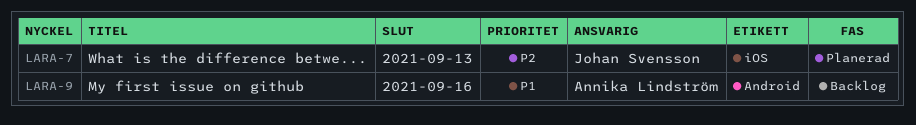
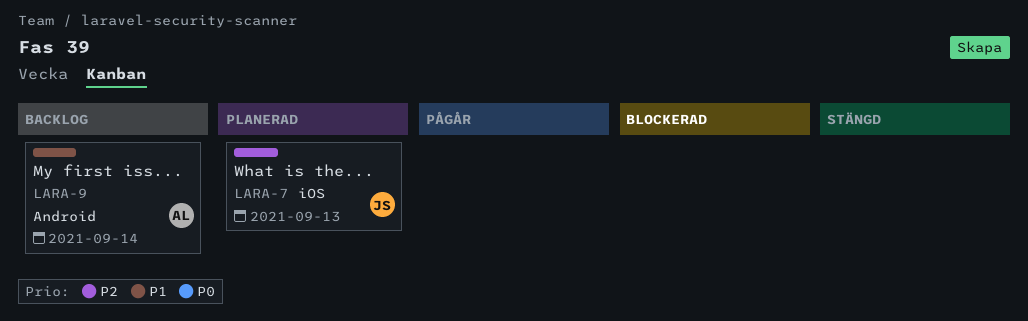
LARA-9, due: Sep 16 -> Sep 14

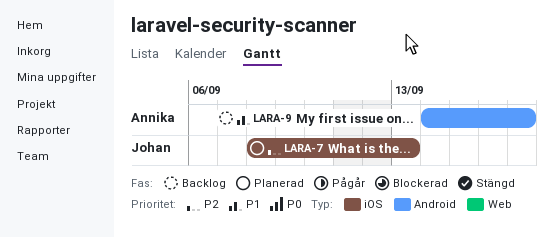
LARA-9, due: Sep 14 -> Sep 17

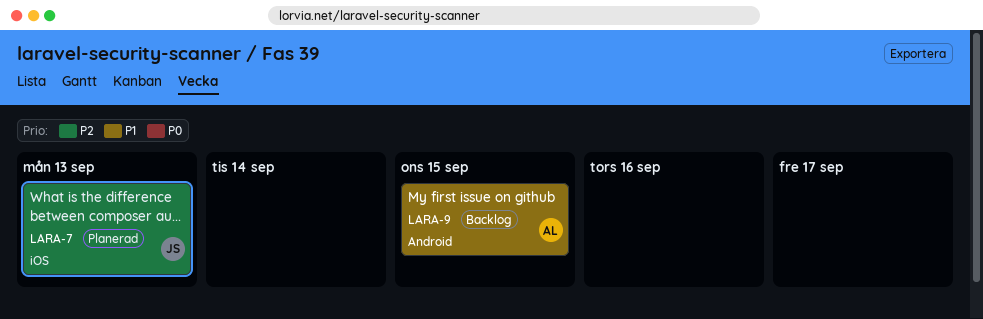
LARA-9, due: Sep 17 -> Sep 15

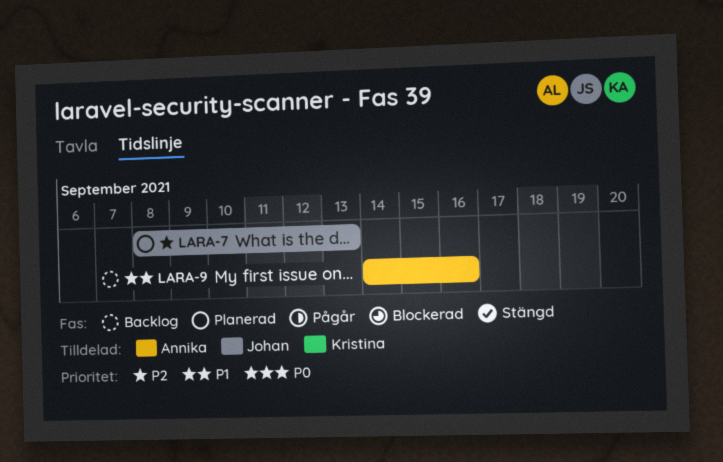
LARA-9, due: Sep 15 -> Sep 16

